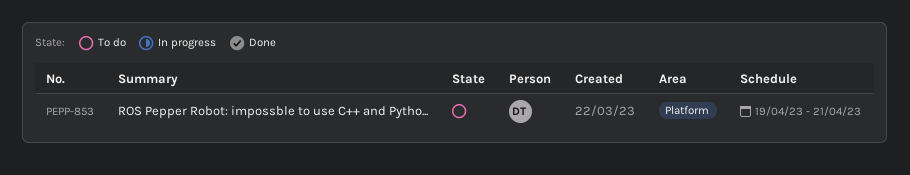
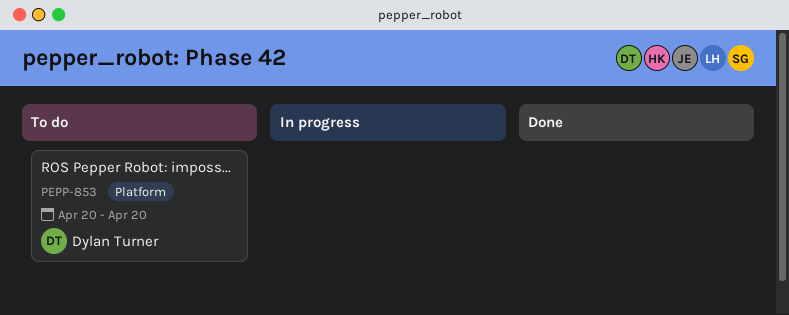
PEPP-853, start: Apr 19 -> Apr 20
PEPP-853, due: Apr 21 -> Apr 20

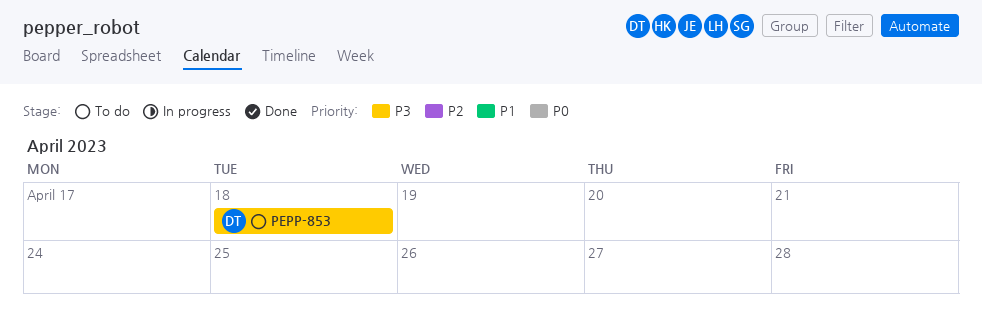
PEPP-853, start: Apr 20 -> Apr 18
PEPP-853, due: Apr 20 -> Apr 18

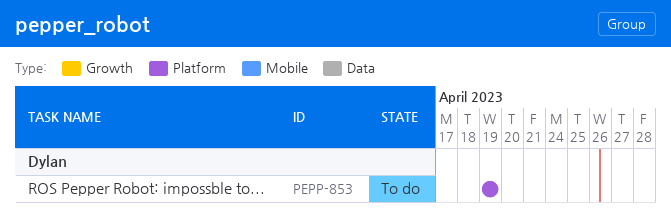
PEPP-853, start: Apr 18 -> Apr 19
PEPP-853, due: Apr 18 -> Apr 19

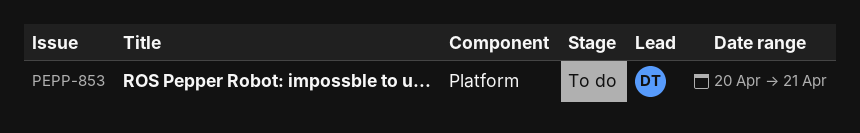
PEPP-853, start: Apr 19 -> Apr 20
PEPP-853, due: Apr 19 -> Apr 21

